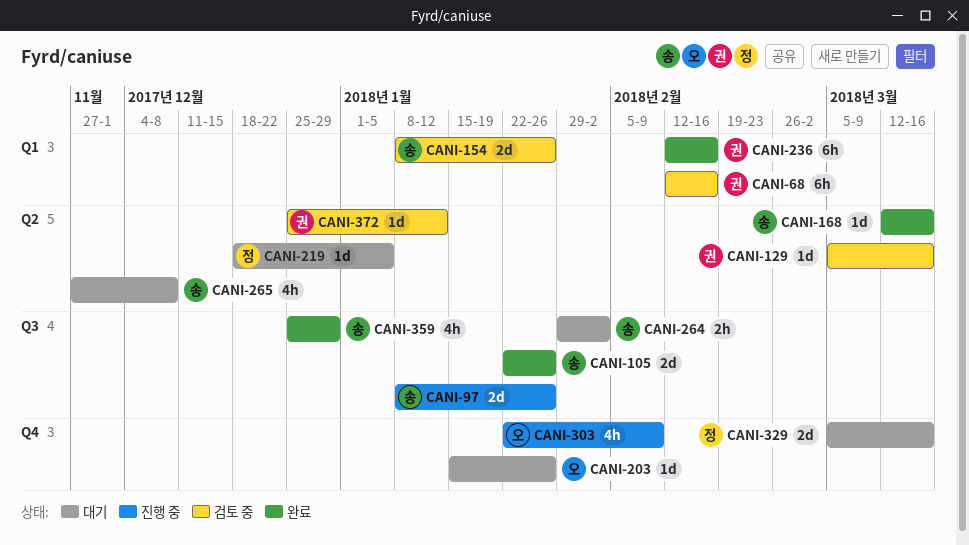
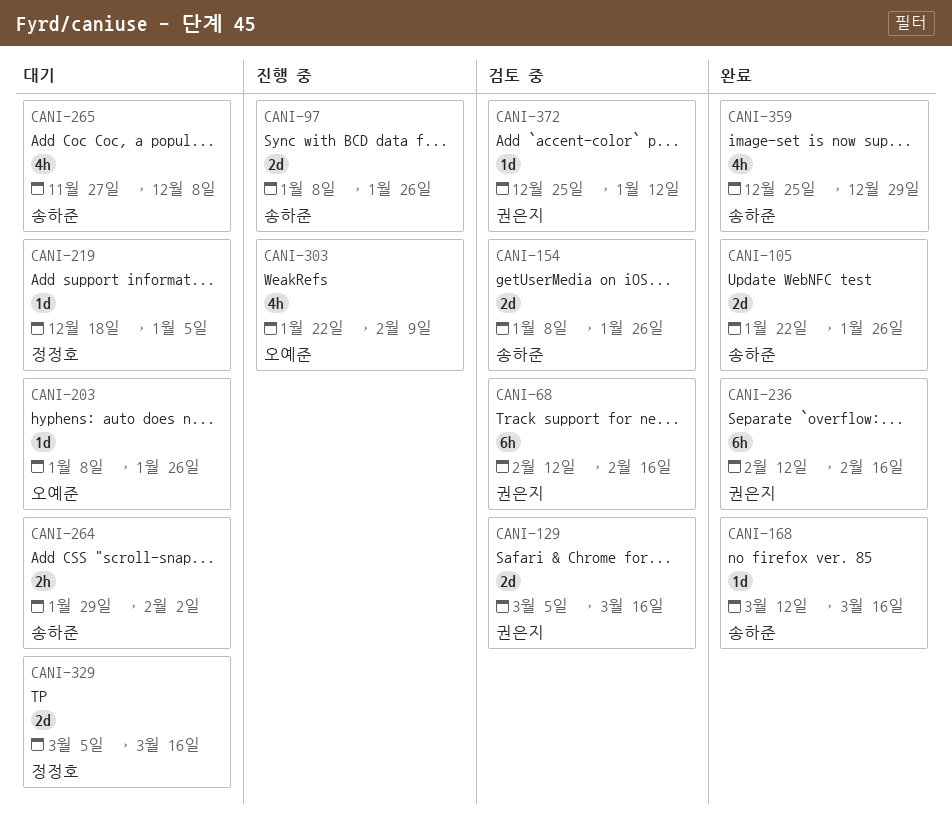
CANI-129, estimate: 1d -> 2d
CANI-203, start: Jan 15 -> Jan 8

